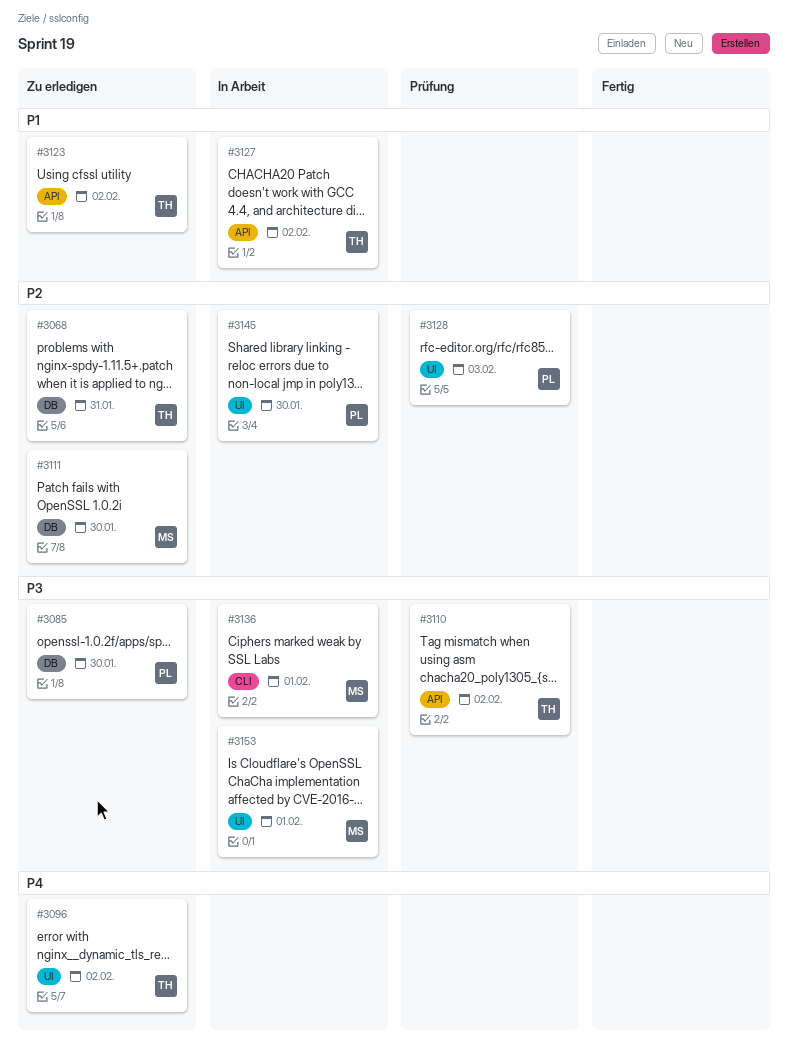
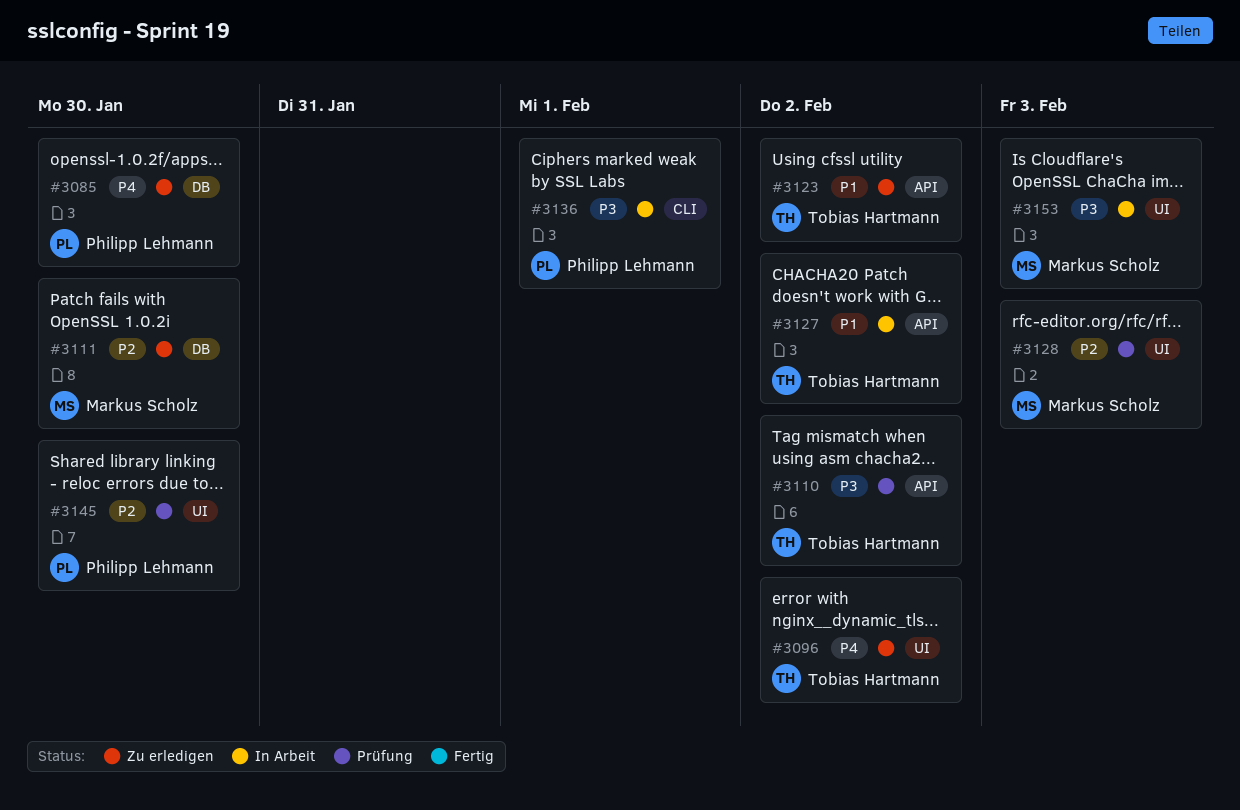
#3068: present -> none
#3085, priority: P3 -> P4
#3128, owner: Philipp Lehmann -> Markus Scholz
#3136, owner: Markus Scholz -> Philipp Lehmann
#3145, status: In Arbeit -> Prüfung
#3153, due: Feb 1 -> Feb 3

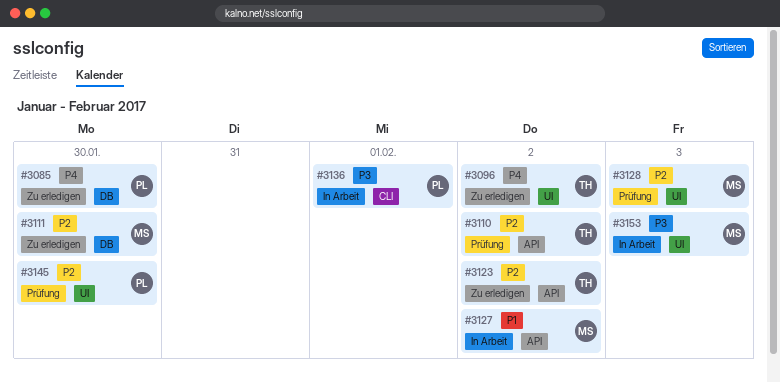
#3110, priority: P3 -> P2
#3123, priority: P1 -> P2
#3127, owner: Tobias Hartmann -> Markus Scholz

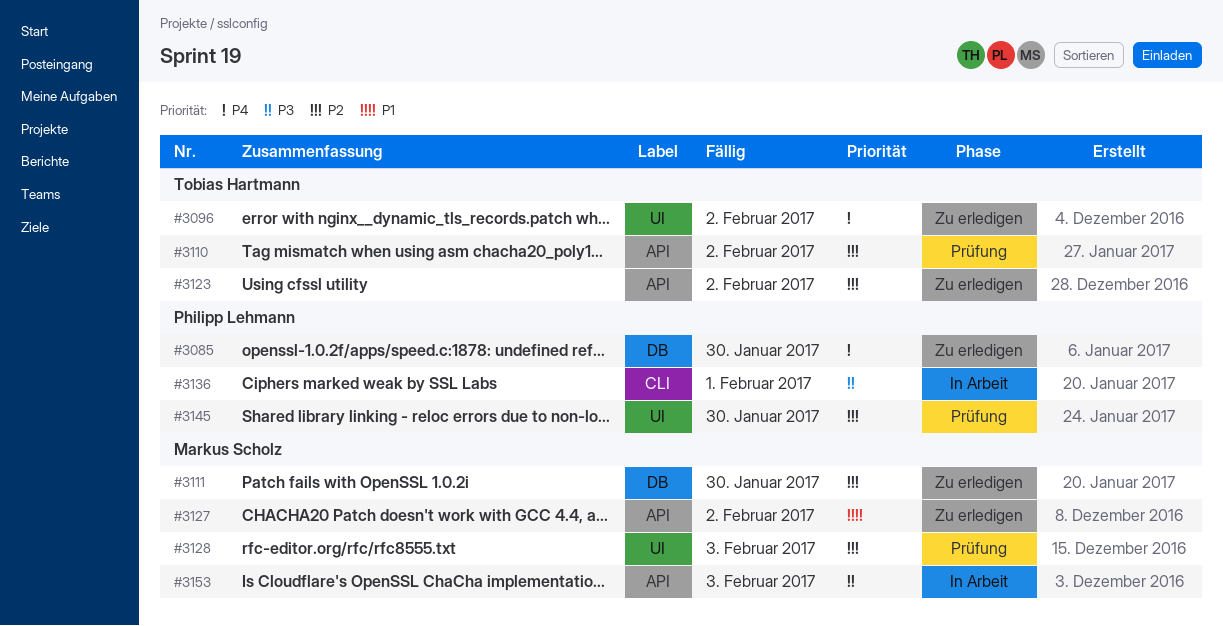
#3127, status: In Arbeit -> Zu erledigen
#3153, label: UI -> API

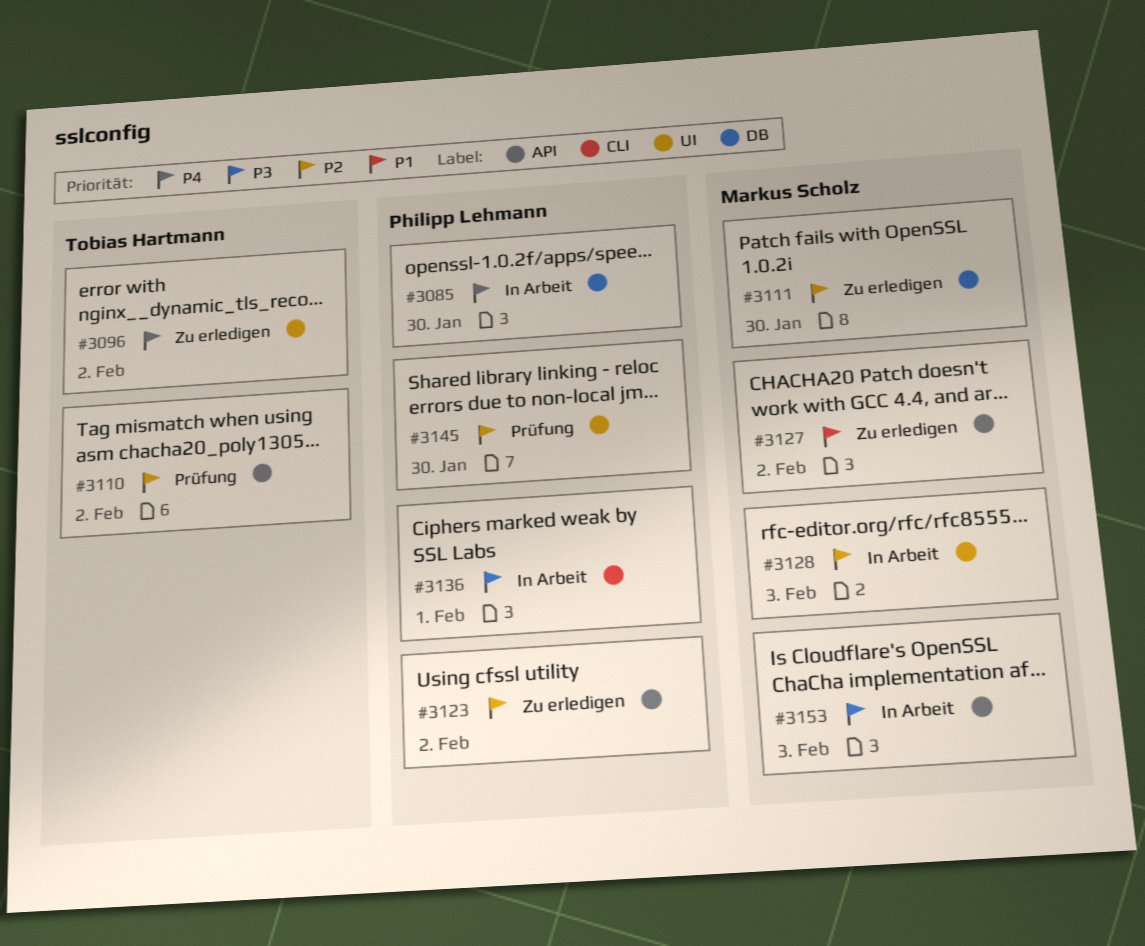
#3085, status: Zu erledigen -> In Arbeit
#3123, owner: Tobias Hartmann -> Philipp Lehmann
#3128, status: Prüfung -> In Arbeit

